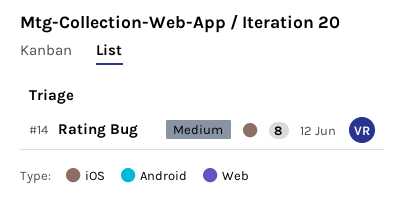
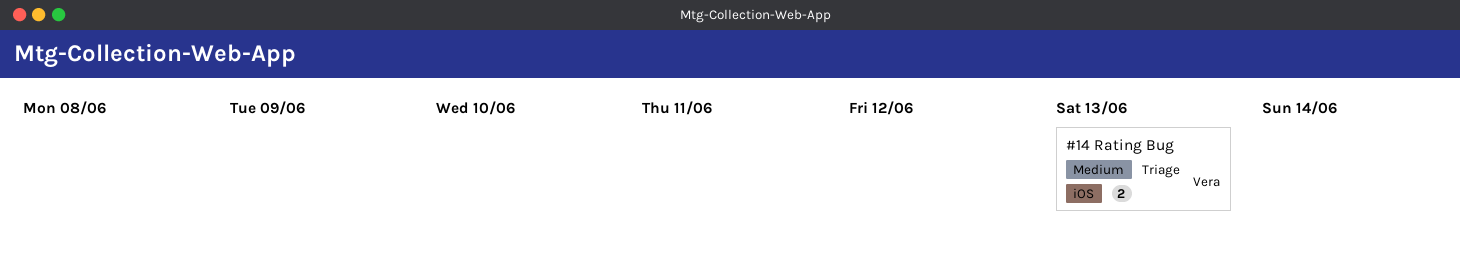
#14, estimate: 8 -> 2
#14, due: Jun 12 -> Jun 13

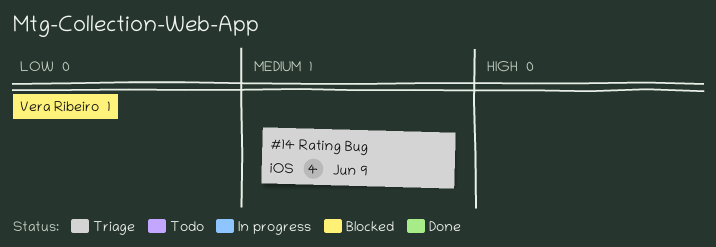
#14, estimate: 2 -> 4
#14, due: Jun 13 -> Jun 9

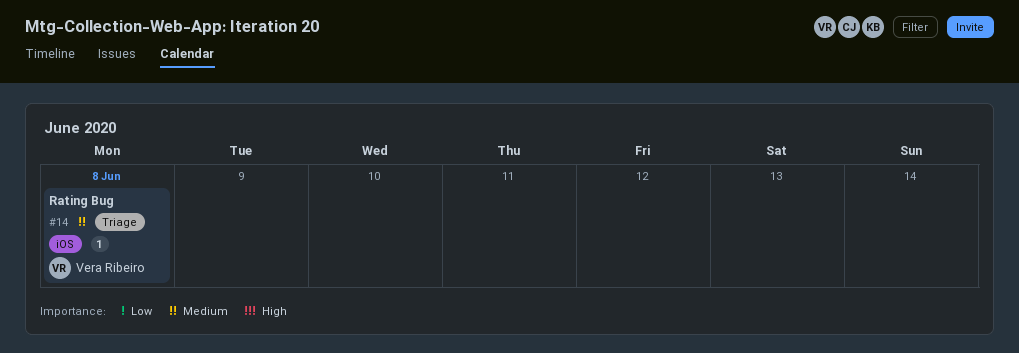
#14, estimate: 4 -> 1
#14, due: Jun 9 -> Jun 8

